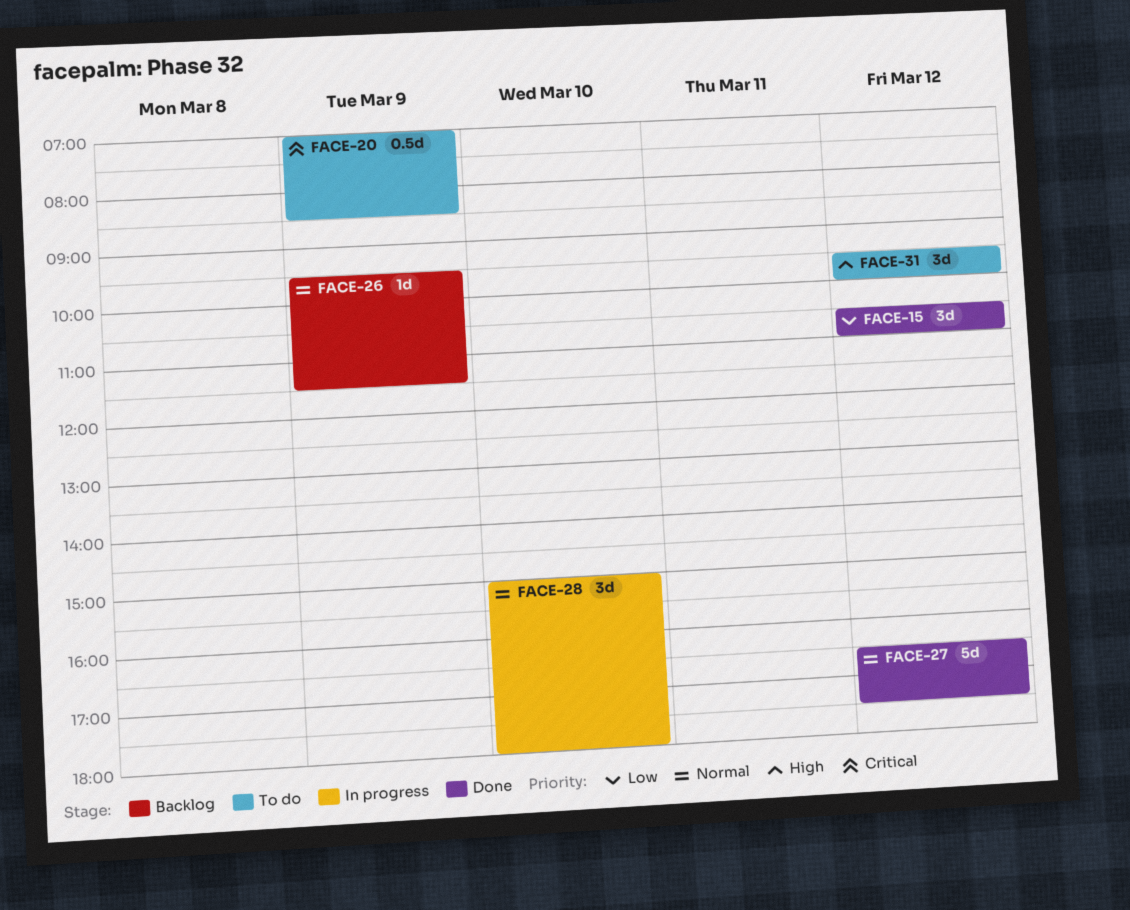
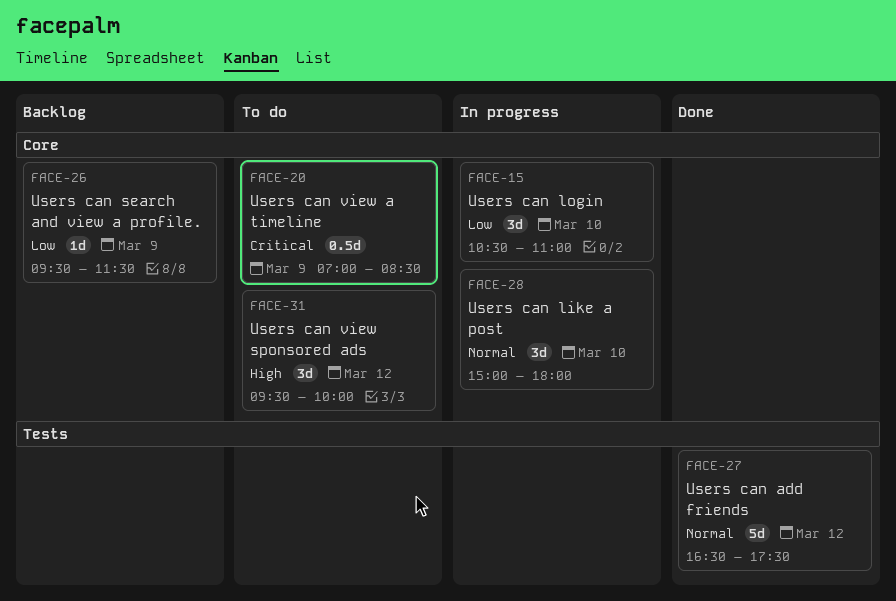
FACE-15, status: Done -> In progress
FACE-15, day: Mar 12 -> Mar 10
FACE-26, priority: Normal -> Low

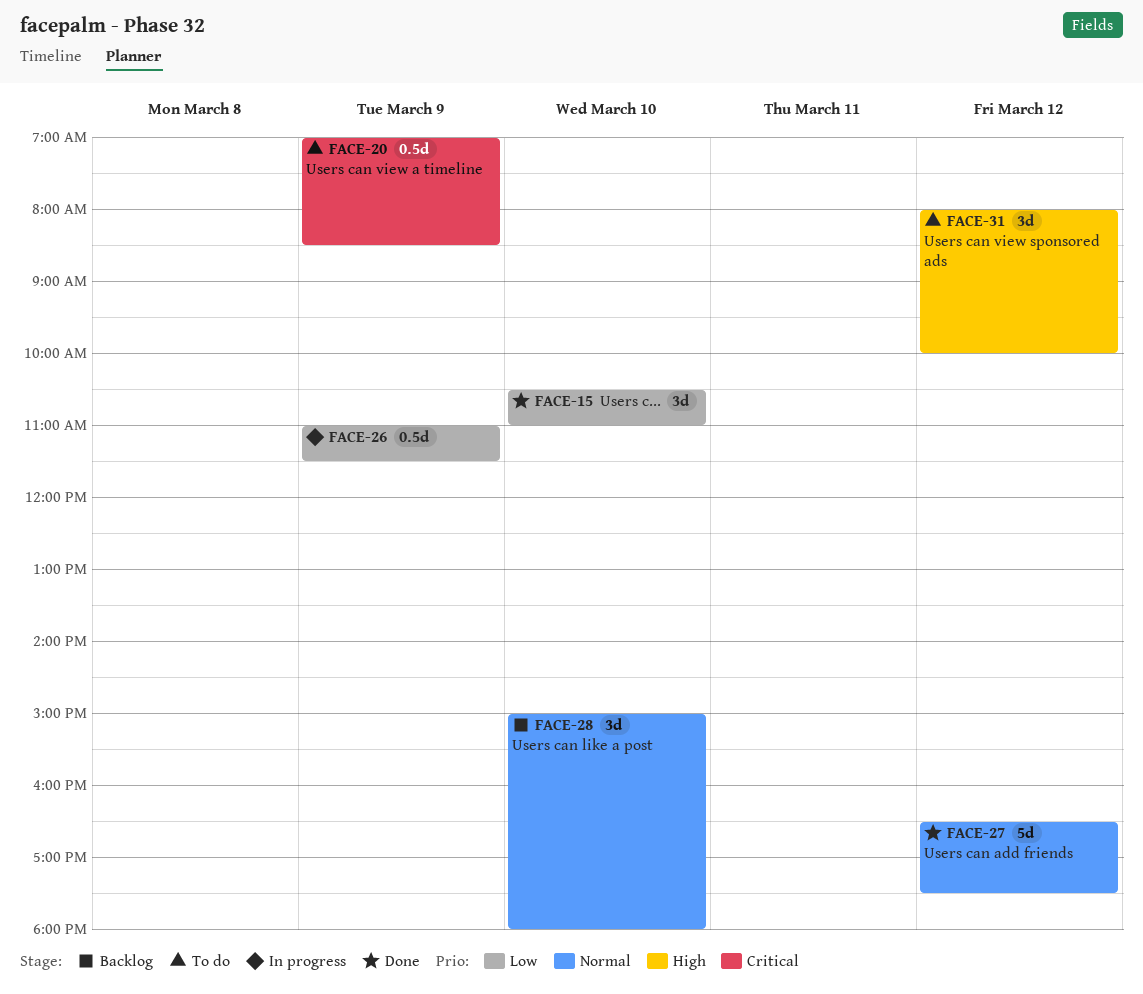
FACE-15, status: In progress -> Done
FACE-26, status: Backlog -> In progress
FACE-26, estimate: 1d -> 0.5d
FACE-26, begins: 09:30 -> 11:00
FACE-28, status: In progress -> Backlog
FACE-31, begins: 09:30 -> 08:00

